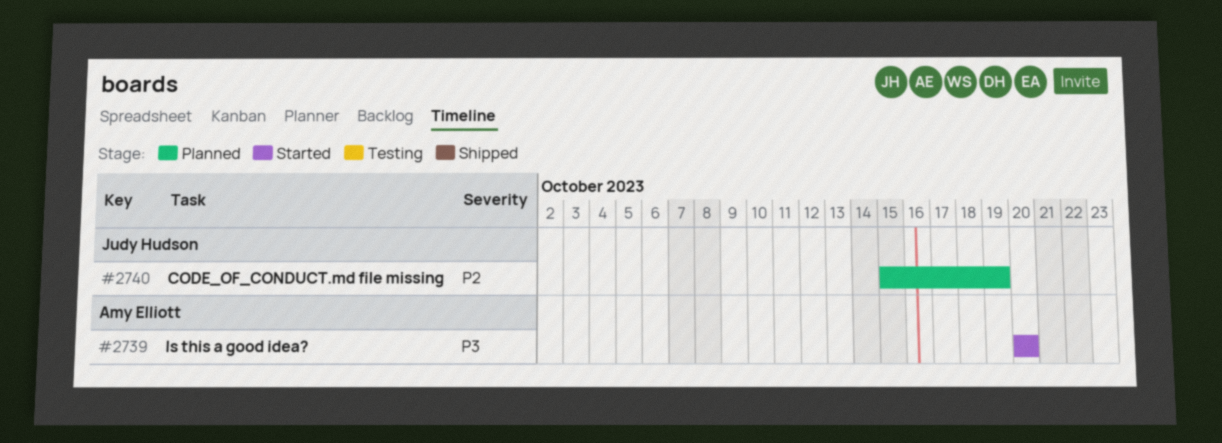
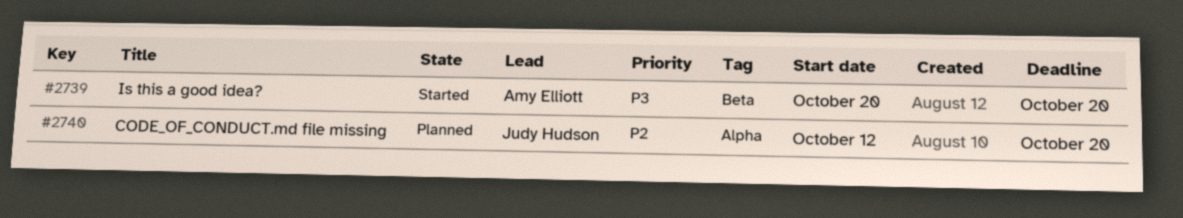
#2740, start: Oct 15 -> Oct 12
#2740, due: Oct 19 -> Oct 20

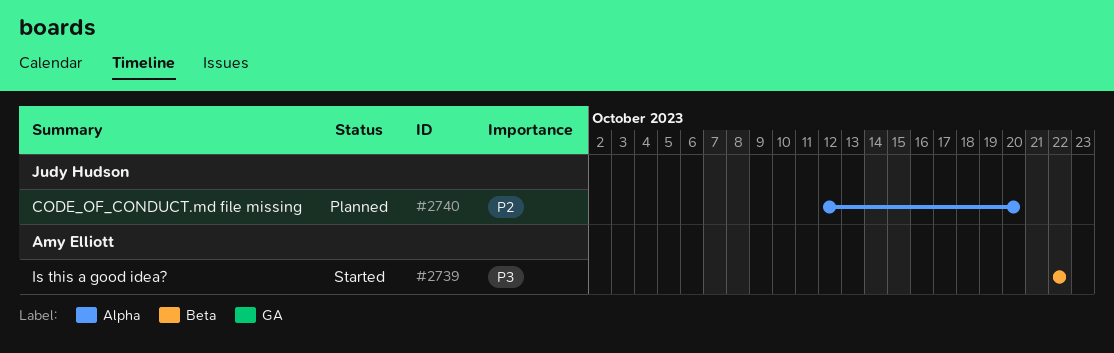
#2739, start: Oct 20 -> Oct 22
#2739, due: Oct 20 -> Oct 22

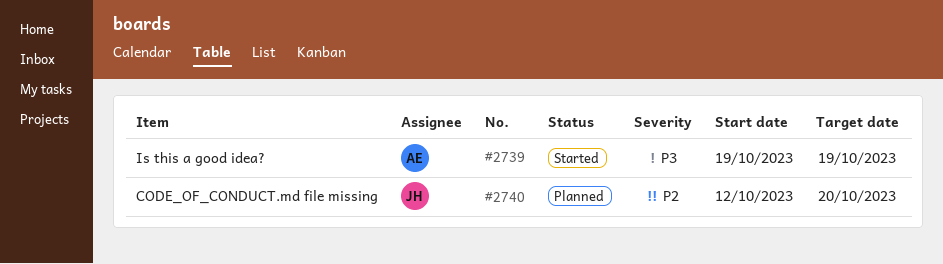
#2739, start: Oct 22 -> Oct 19
#2739, due: Oct 22 -> Oct 19

